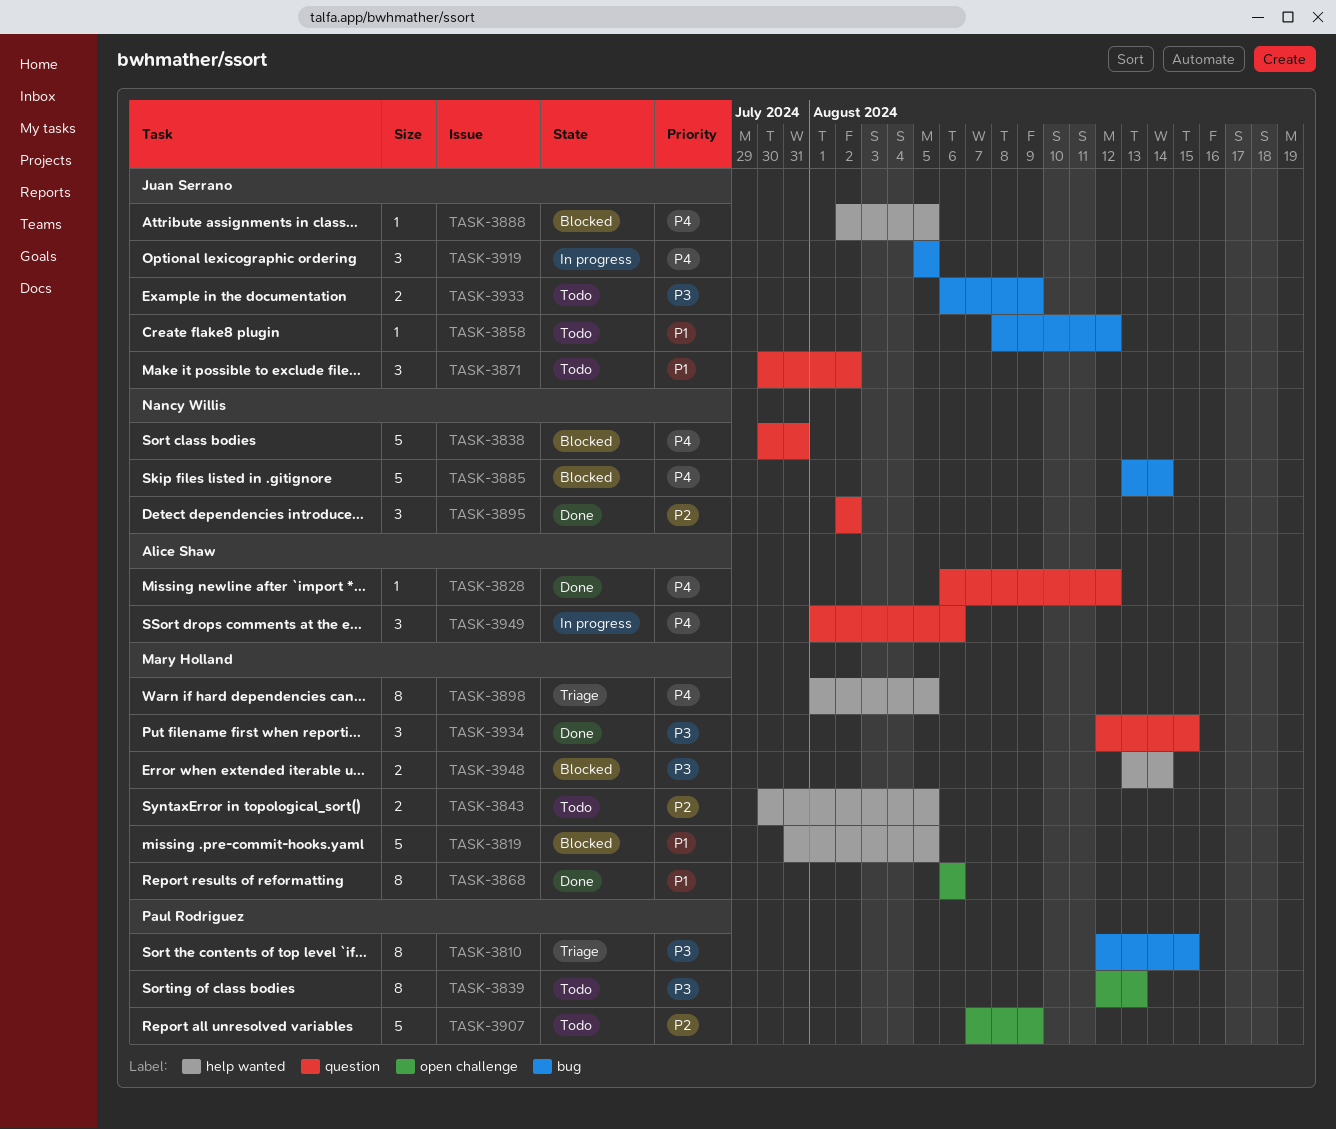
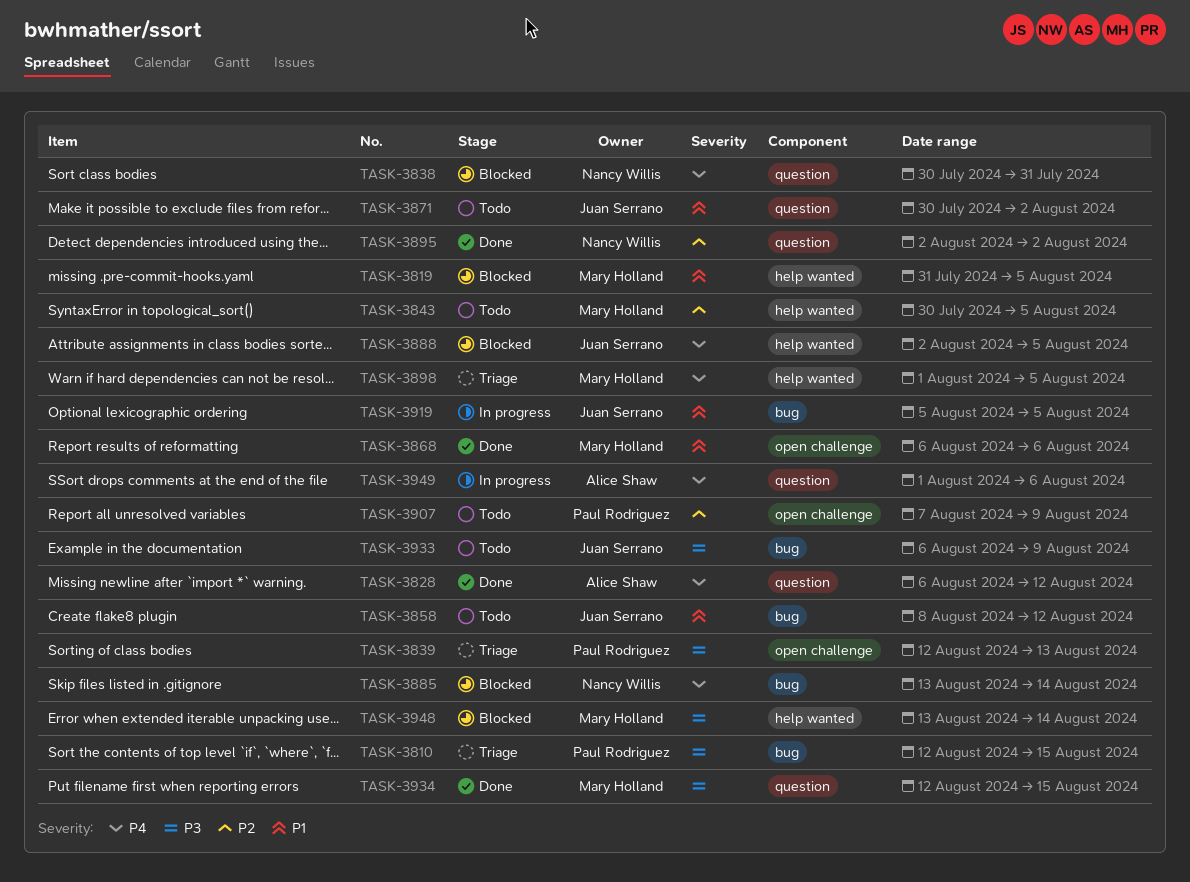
TASK-3839, status: Todo -> Triage
TASK-3919, priority: P4 -> P1

